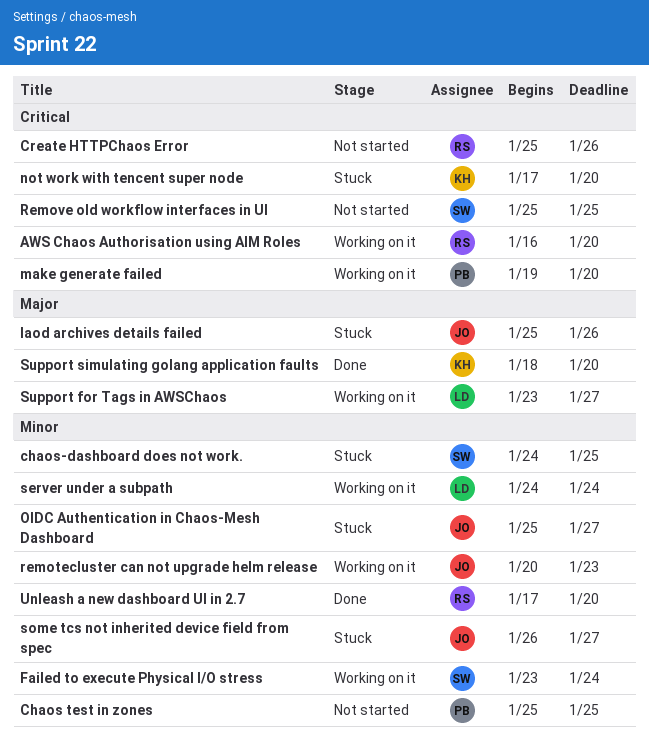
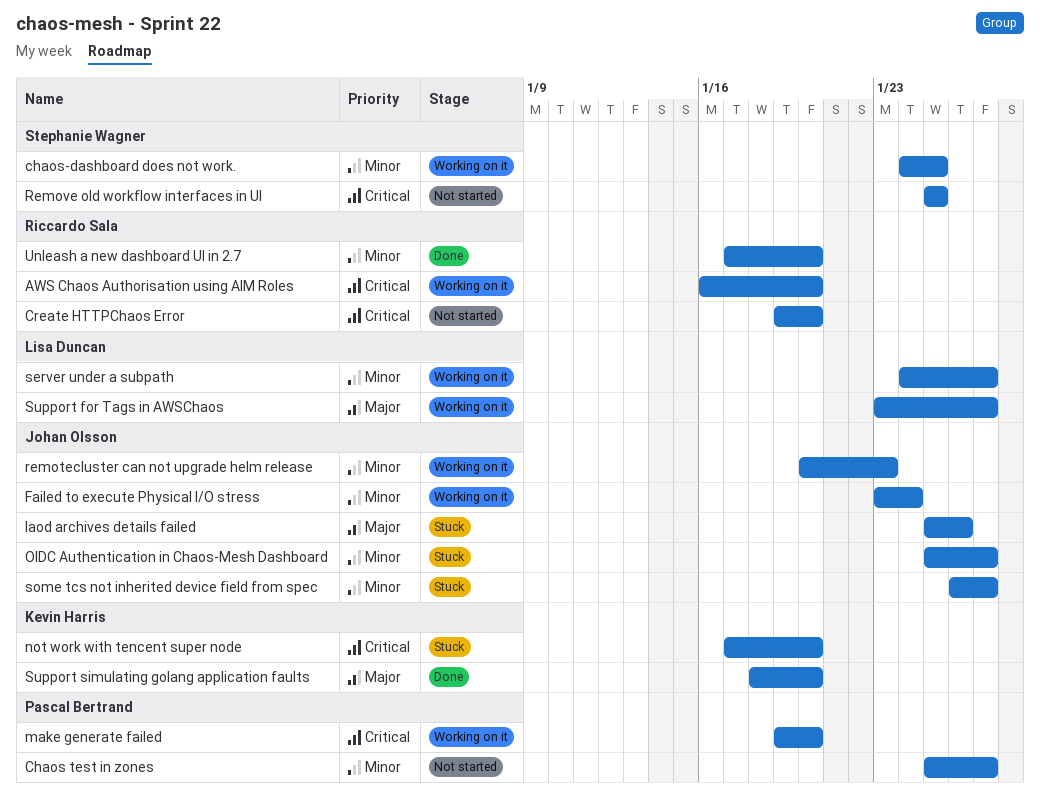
Chaos test in zones, due: Jan 25 -> Jan 27
chaos-dashboard does not work., status: Stuck -> Working on it
Create HTTPChaos Error, start: Jan 25 -> Jan 19
Create HTTPChaos Error, due: Jan 26 -> Jan 20
Failed to execute Physical I/O stress, owner: Stephanie Wagner -> Johan Olsson
server under a subpath, due: Jan 24 -> Jan 27

